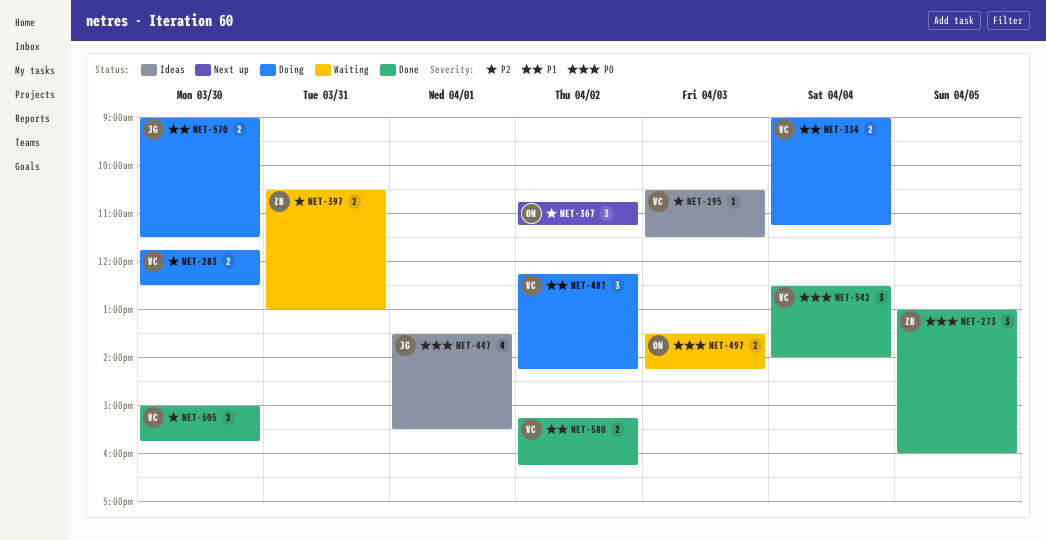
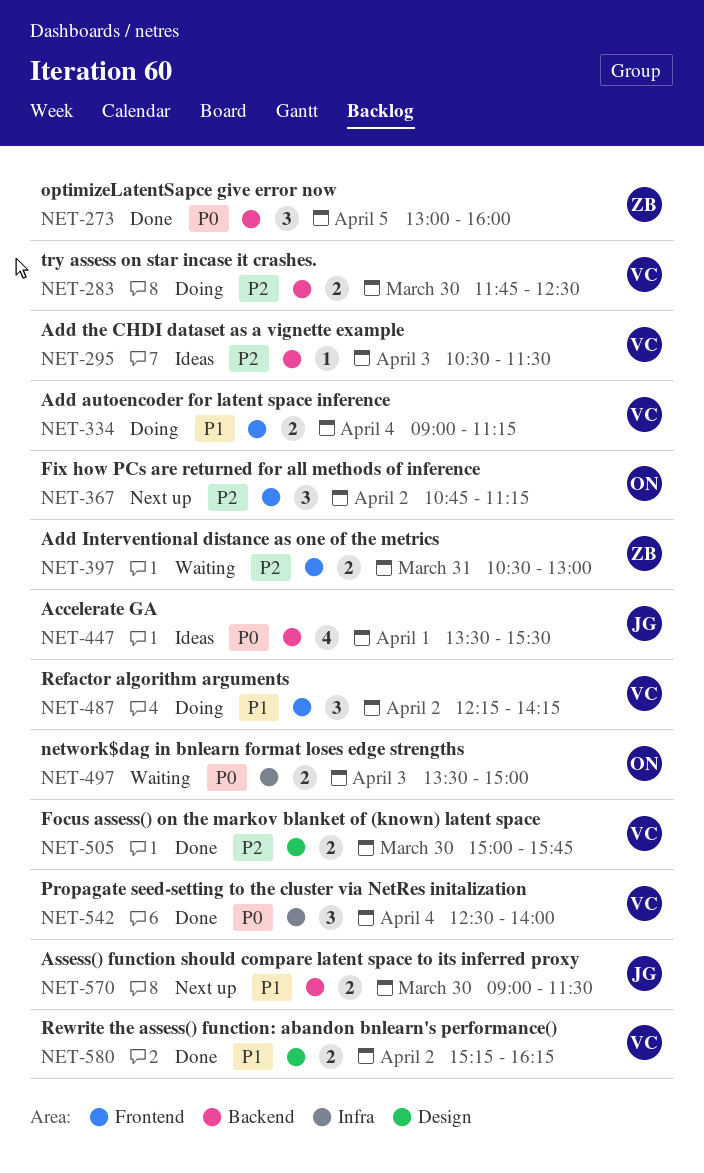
NET-497, ends: 14:15 -> 15:00
NET-570, status: Doing -> Next up

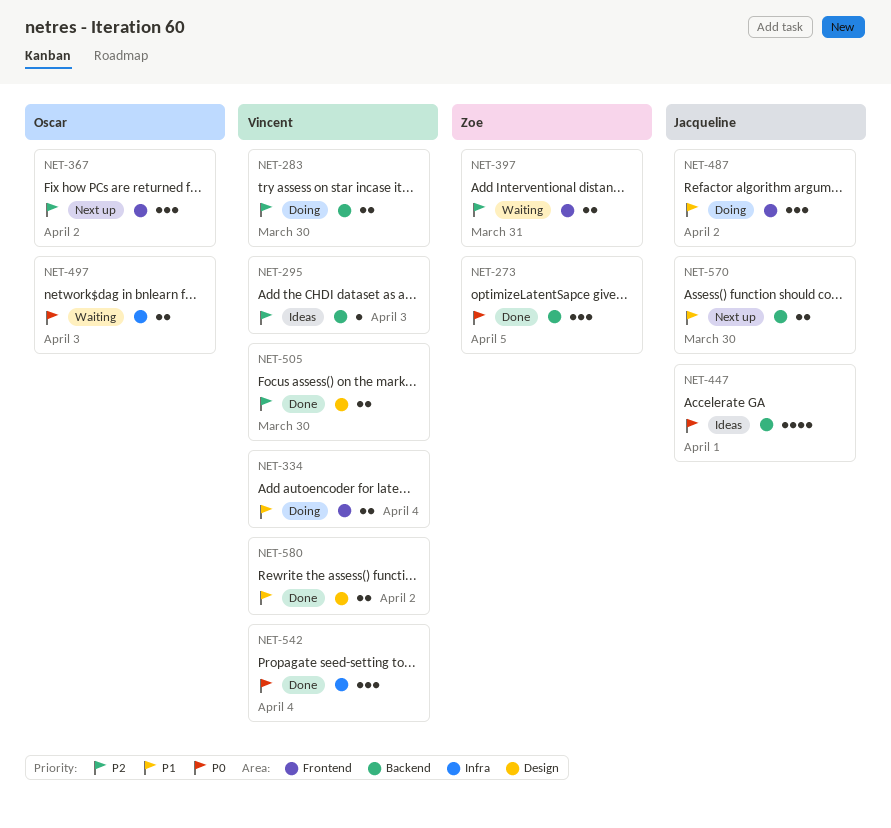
NET-487, owner: Vincent -> Jacqueline

